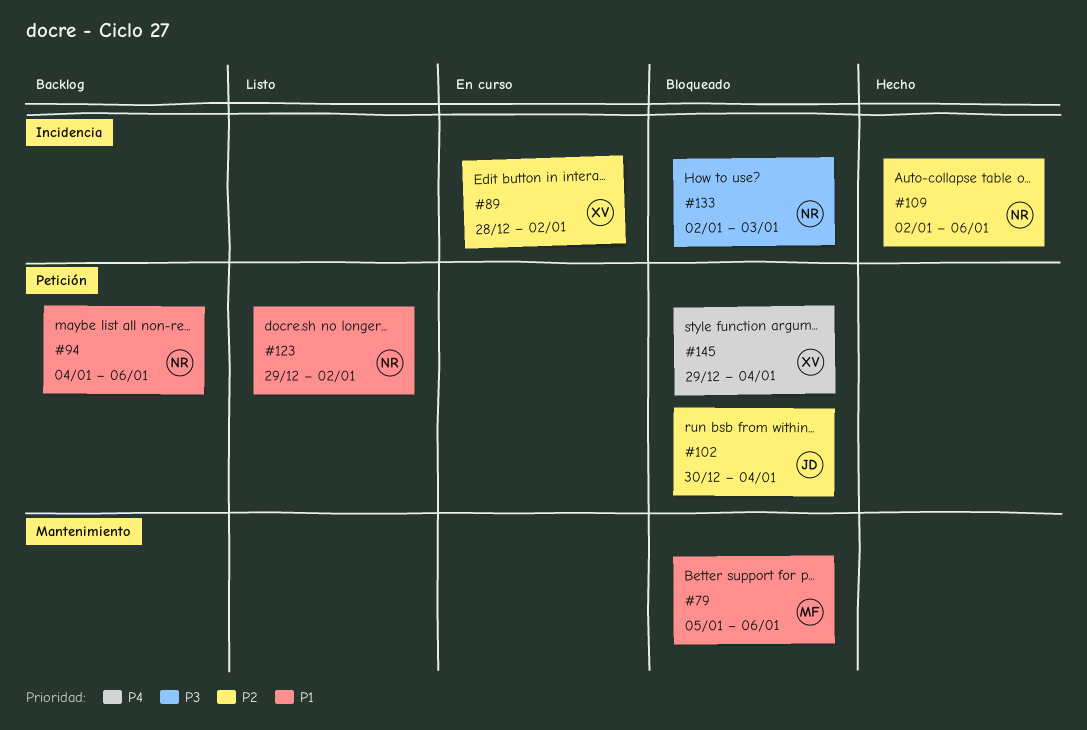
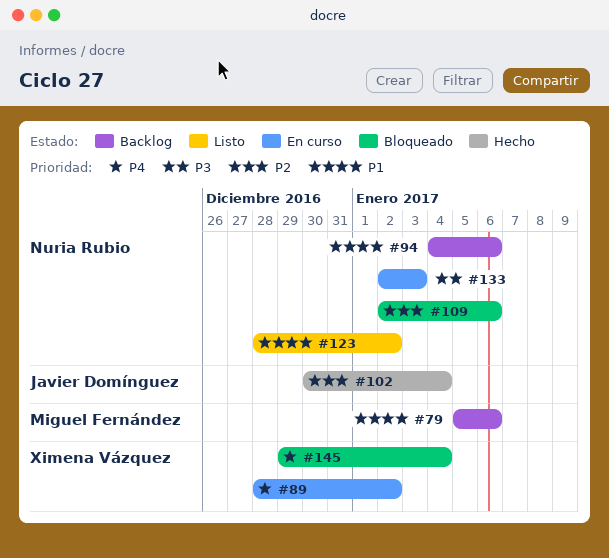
#79, status: Bloqueado -> Backlog
#89, priority: P2 -> P4
#102, status: Bloqueado -> Hecho
#109, status: Hecho -> Bloqueado
#123, start: Dec 29 -> Dec 28
#133, status: Bloqueado -> En curso

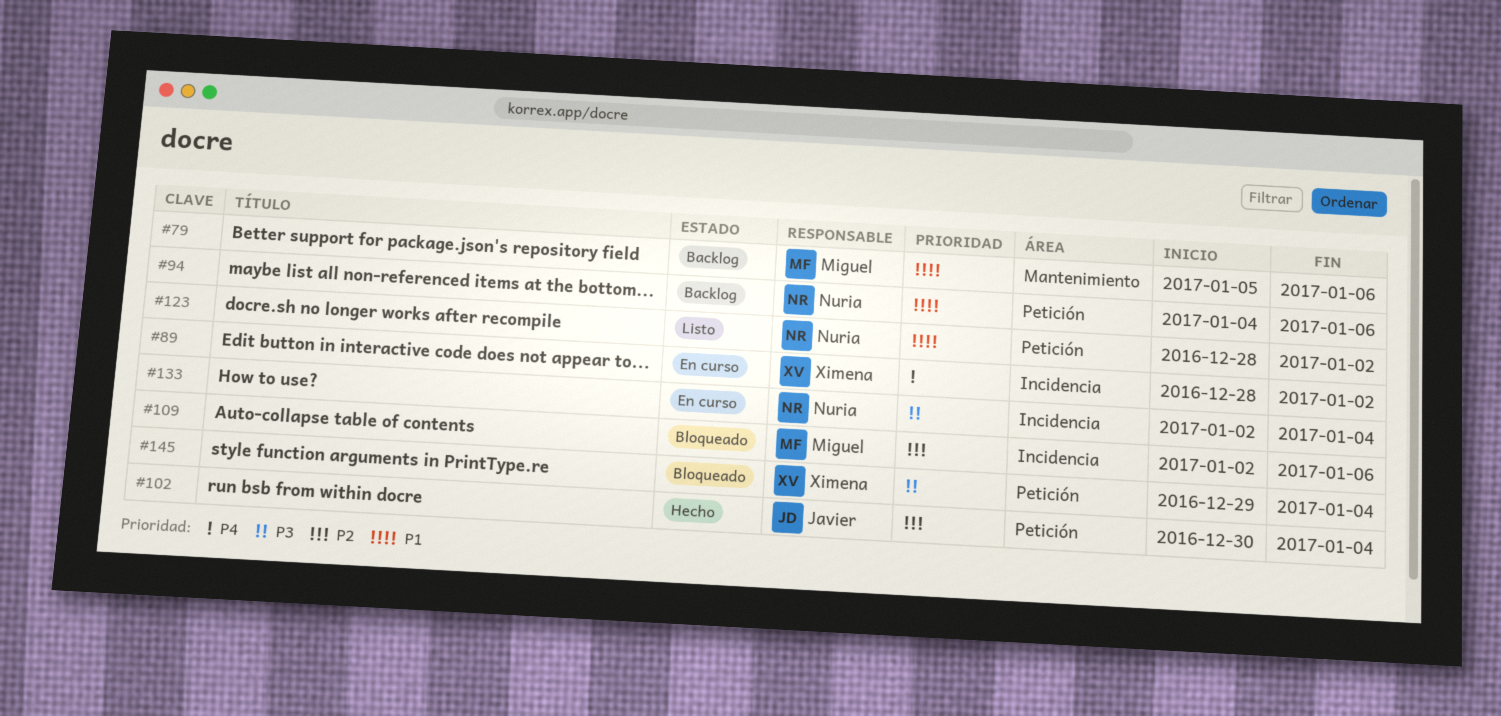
#109, owner: Nuria Rubio -> Miguel Fernández
#133, due: Jan 3 -> Jan 4
#145, priority: P4 -> P3

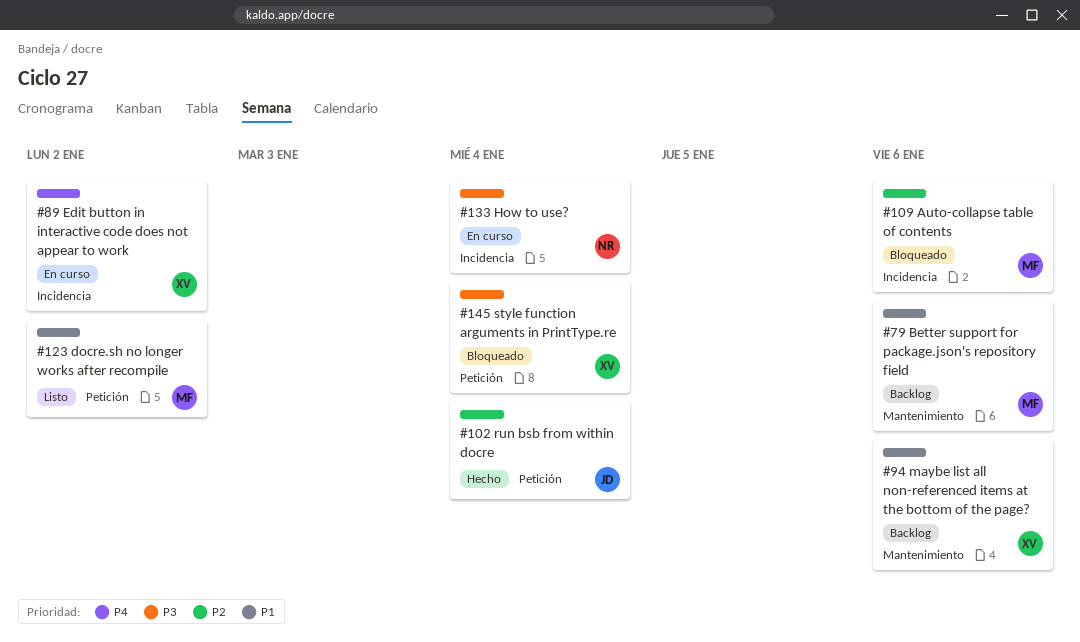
#94, owner: Nuria -> Ximena
#94, label: Petición -> Mantenimiento
#123, owner: Nuria -> Miguel

